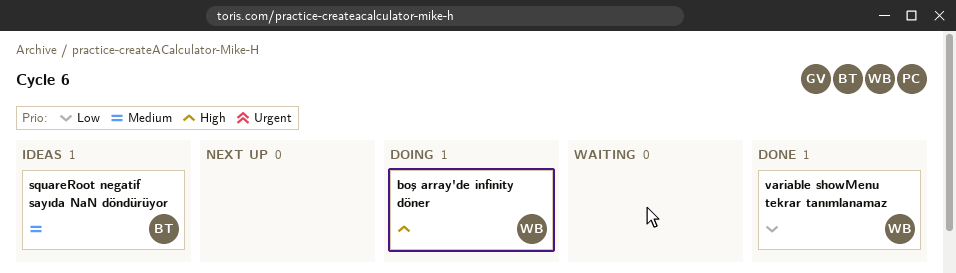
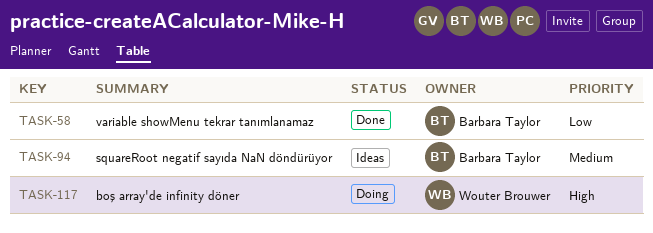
variable showMenu tekrar tanımlanamaz, owner: Wouter Brouwer -> Barbara Taylor

